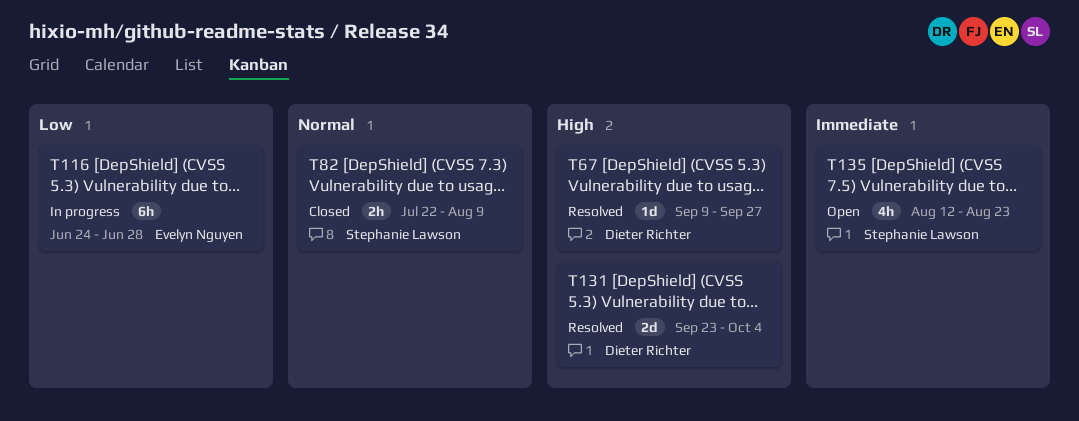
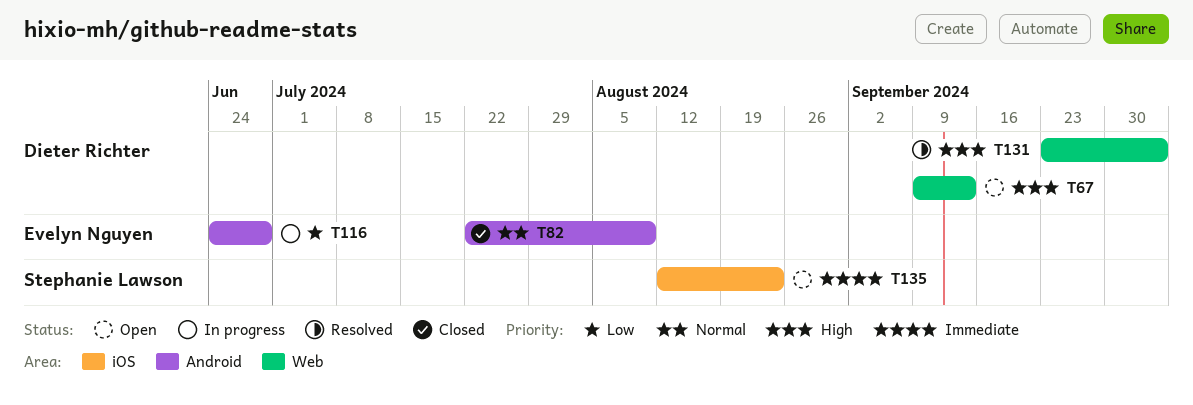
T67, status: Resolved -> Open
T67, due: Sep 27 -> Sep 13
T82, owner: Stephanie Lawson -> Evelyn Nguyen

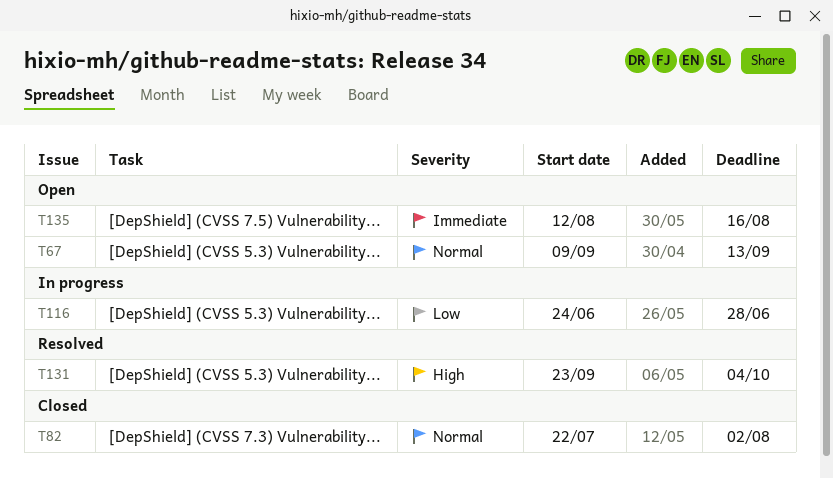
T67, priority: High -> Normal
T82, due: Aug 9 -> Aug 2
T135, due: Aug 23 -> Aug 16

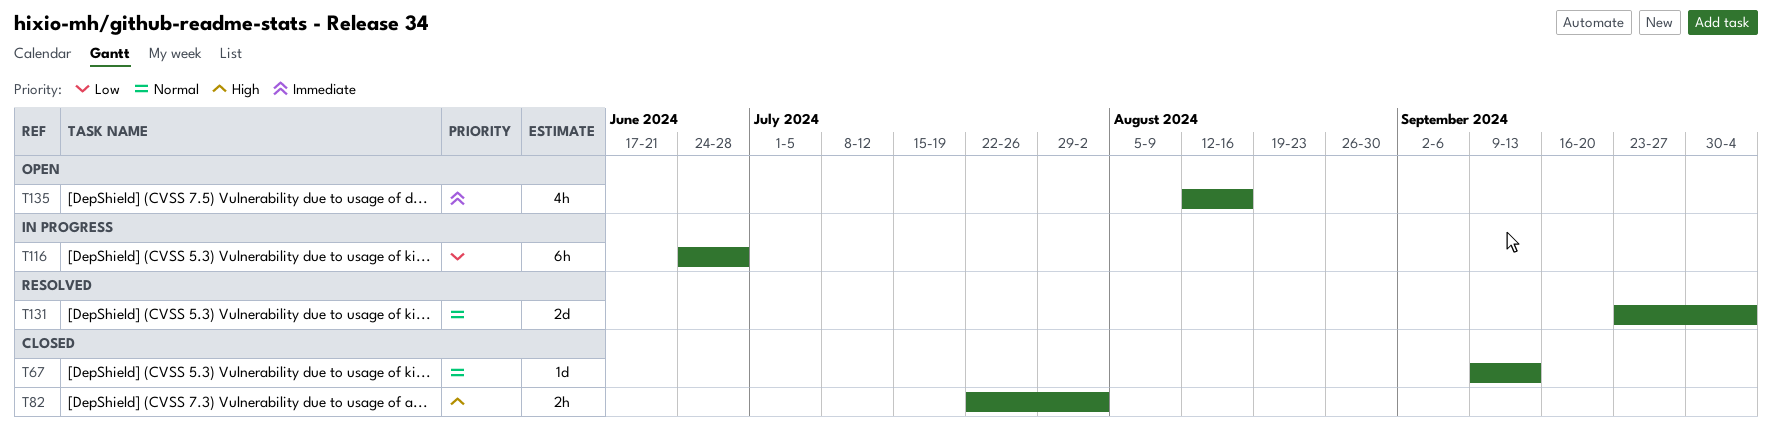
T67, status: Open -> Closed
T82, priority: Normal -> High
T131, priority: High -> Normal

